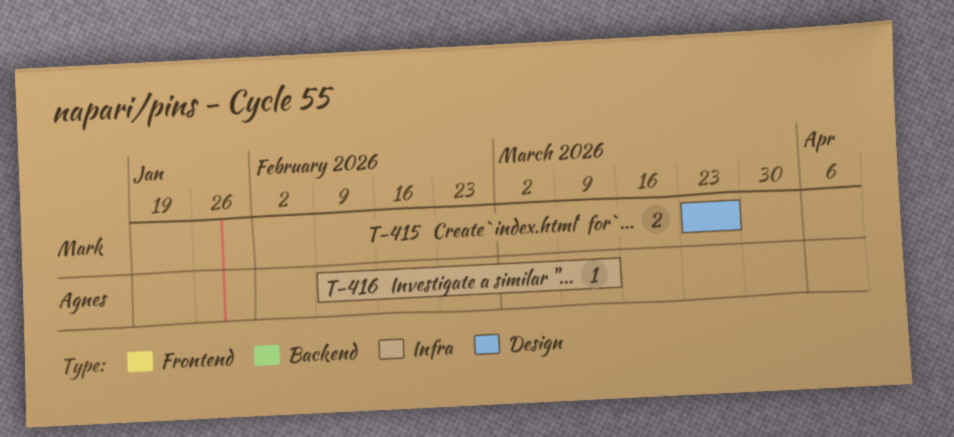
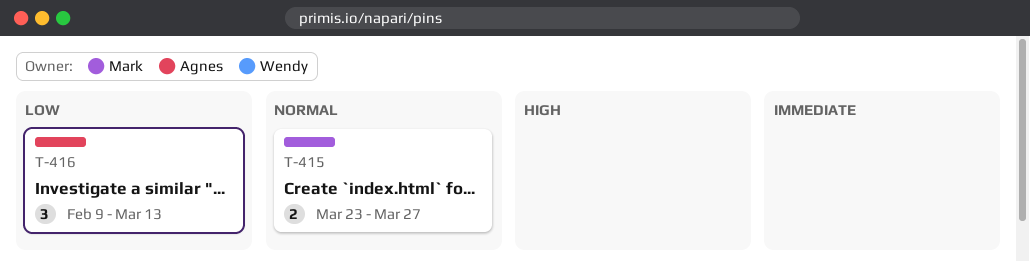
T-416, estimate: 1 -> 3

